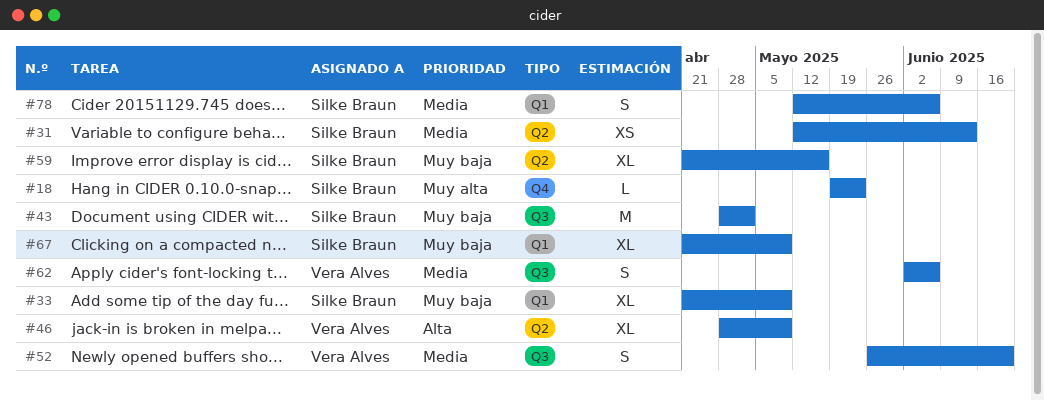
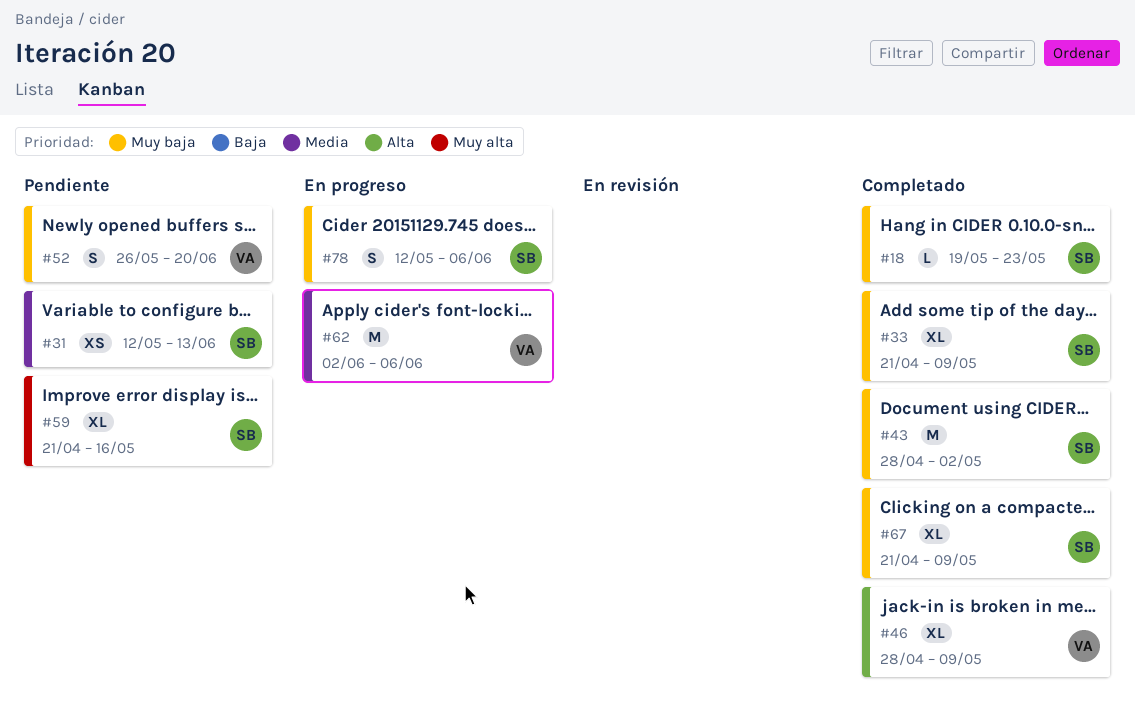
#18, priority: Muy alta -> Muy baja
#52, priority: Media -> Muy baja
#59, priority: Muy baja -> Muy alta
#62, estimate: S -> M
#78, priority: Media -> Muy baja

